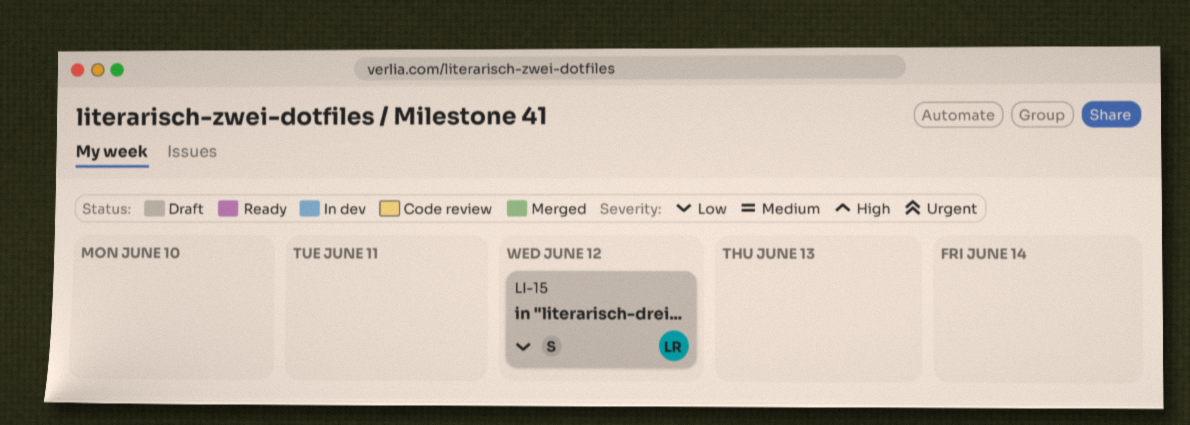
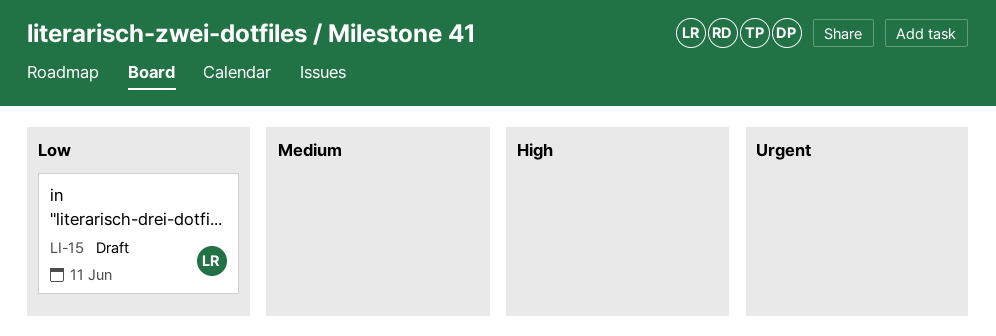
LI-15, due: Jun 12 -> Jun 11

